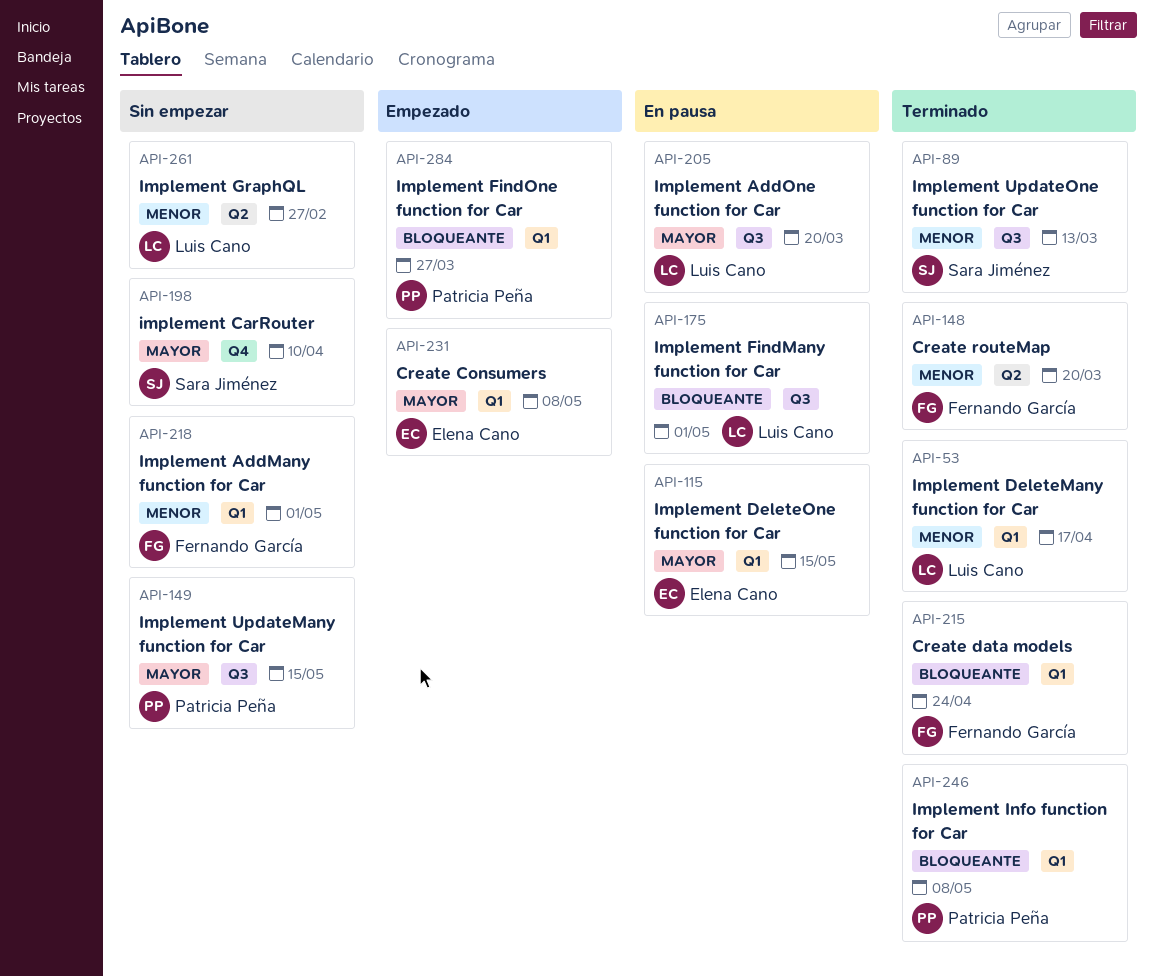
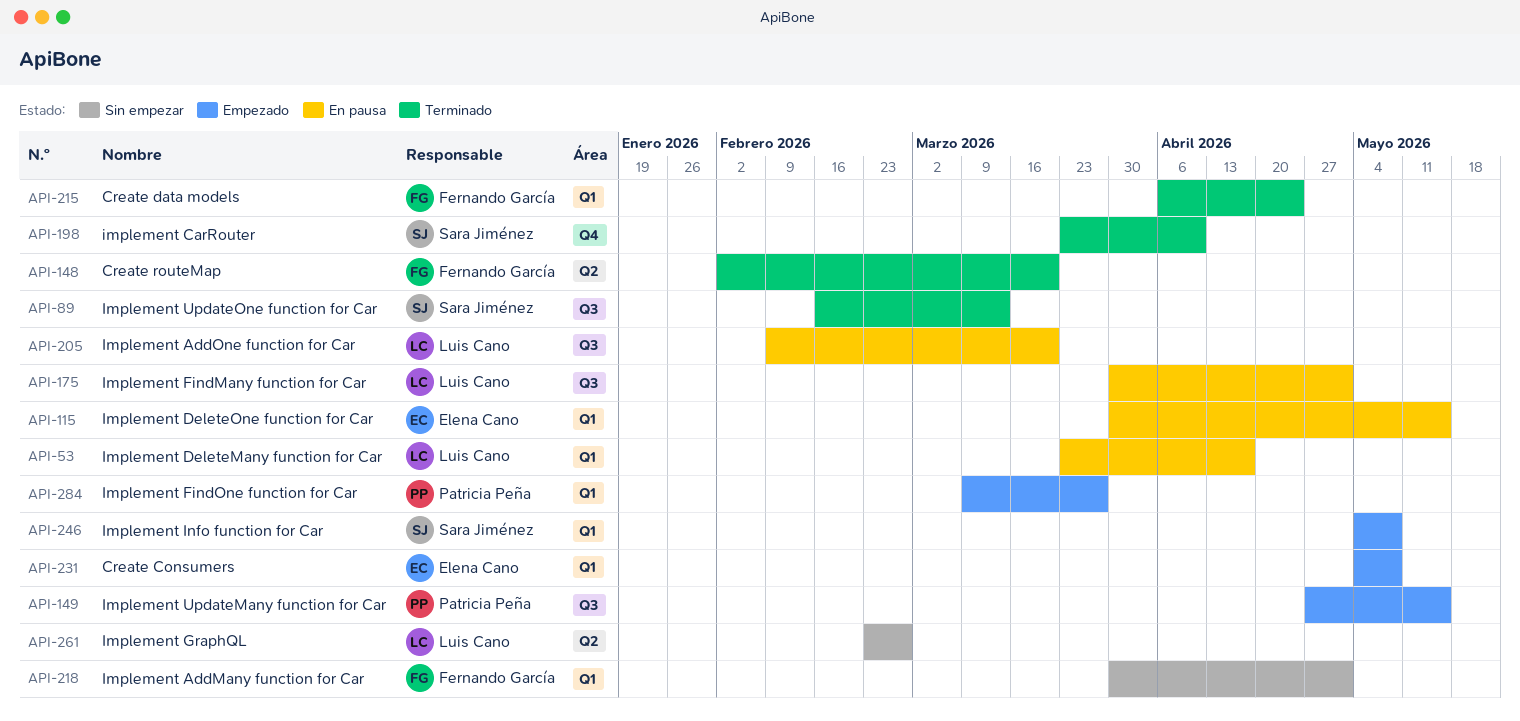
API-53, status: Terminado -> En pausa
API-149, status: Sin empezar -> Empezado
API-198, status: Sin empezar -> Terminado
API-246, status: Terminado -> Empezado
API-246, owner: Patricia Peña -> Sara Jiménez

